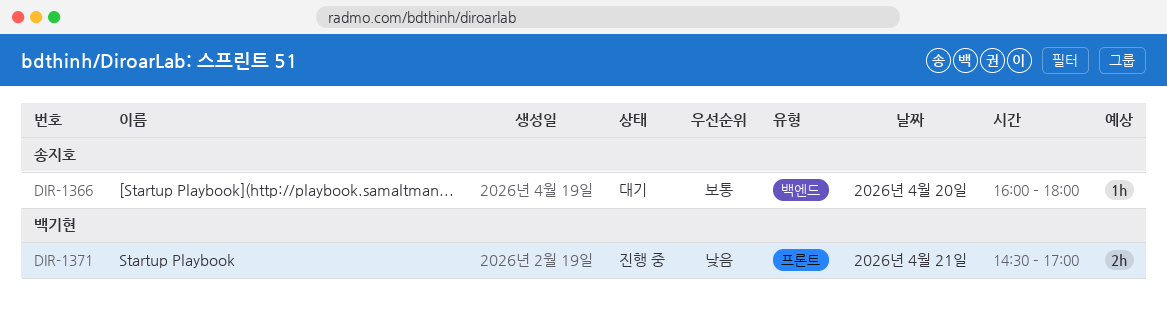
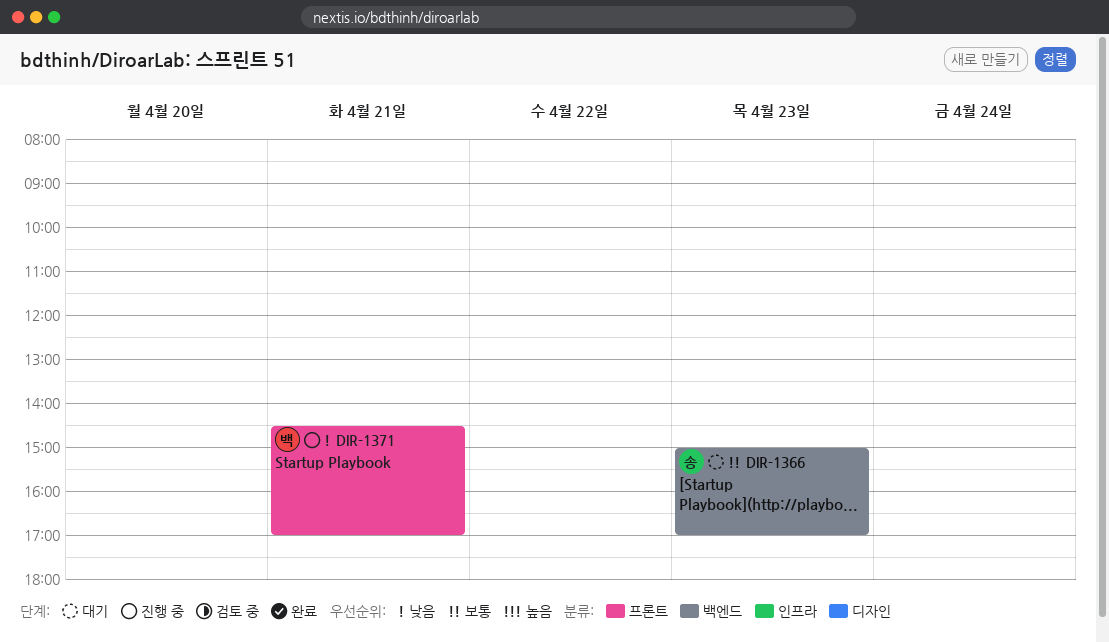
DIR-1366, day: Apr 20 -> Apr 23
DIR-1366, begins: 16:00 -> 15:00
DIR-1366, ends: 18:00 -> 17:00

